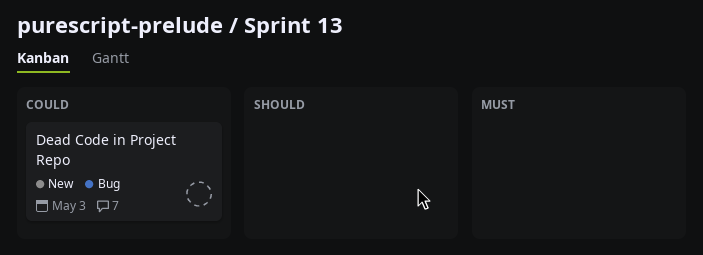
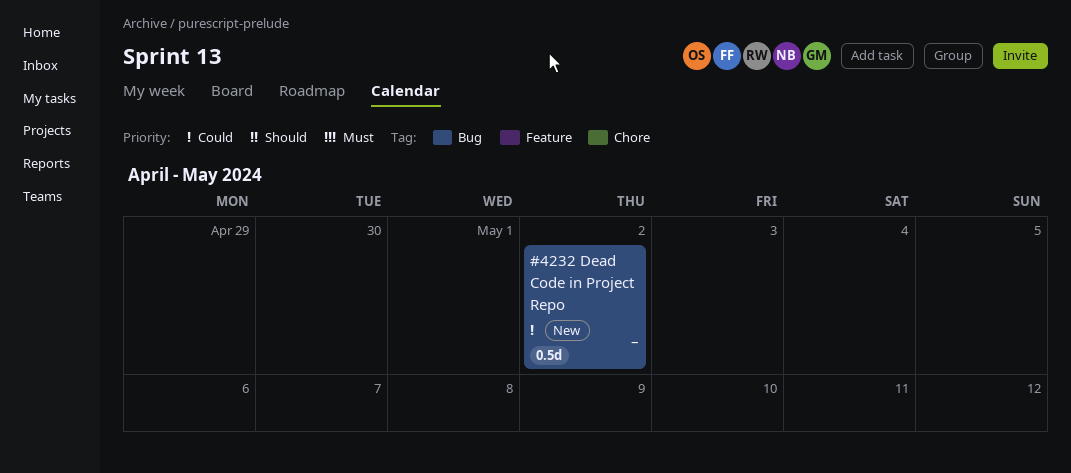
Dead Code in Project Repo, due: May 3 -> May 2

